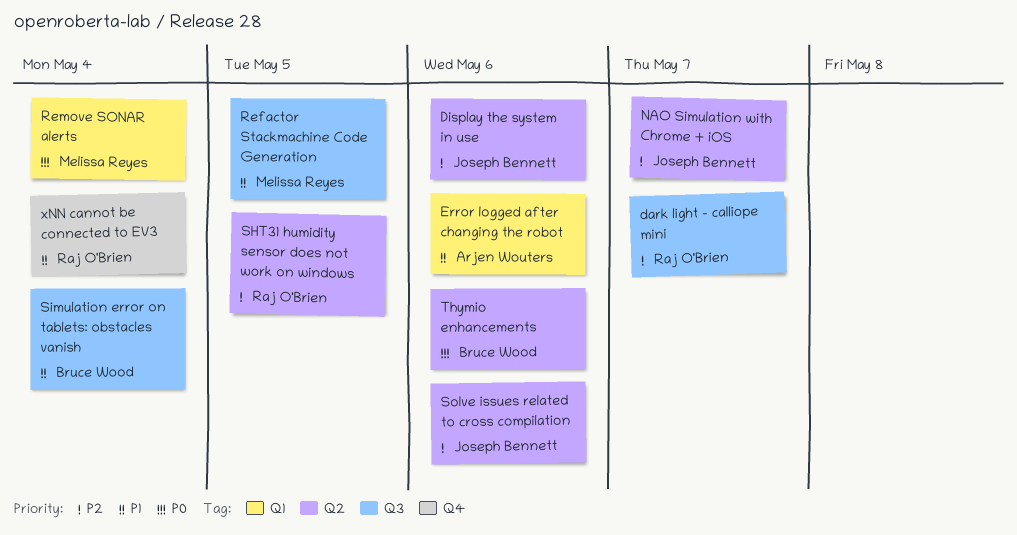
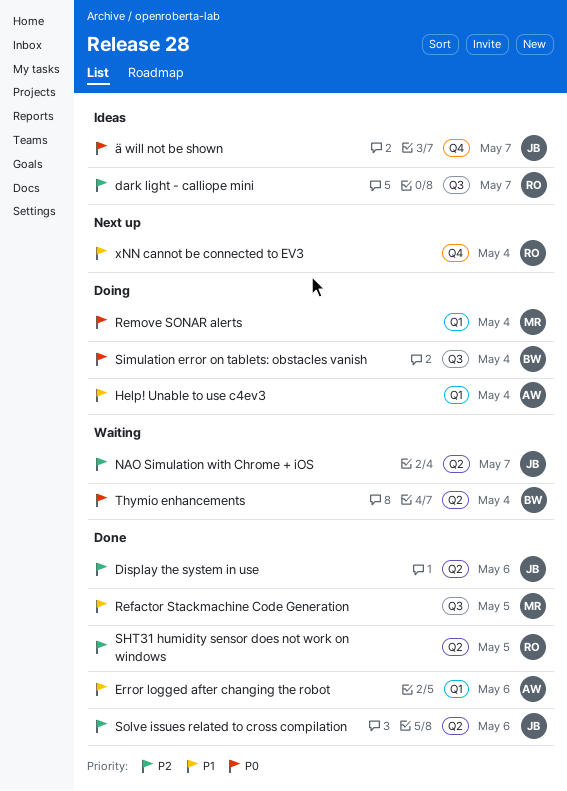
Help! Unable to use c4ev3: none -> present
Simulation error on tablets: obstacles vanish, priority: P1 -> P0
Thymio enhancements, due: May 6 -> May 4
ä will not be shown: none -> present

